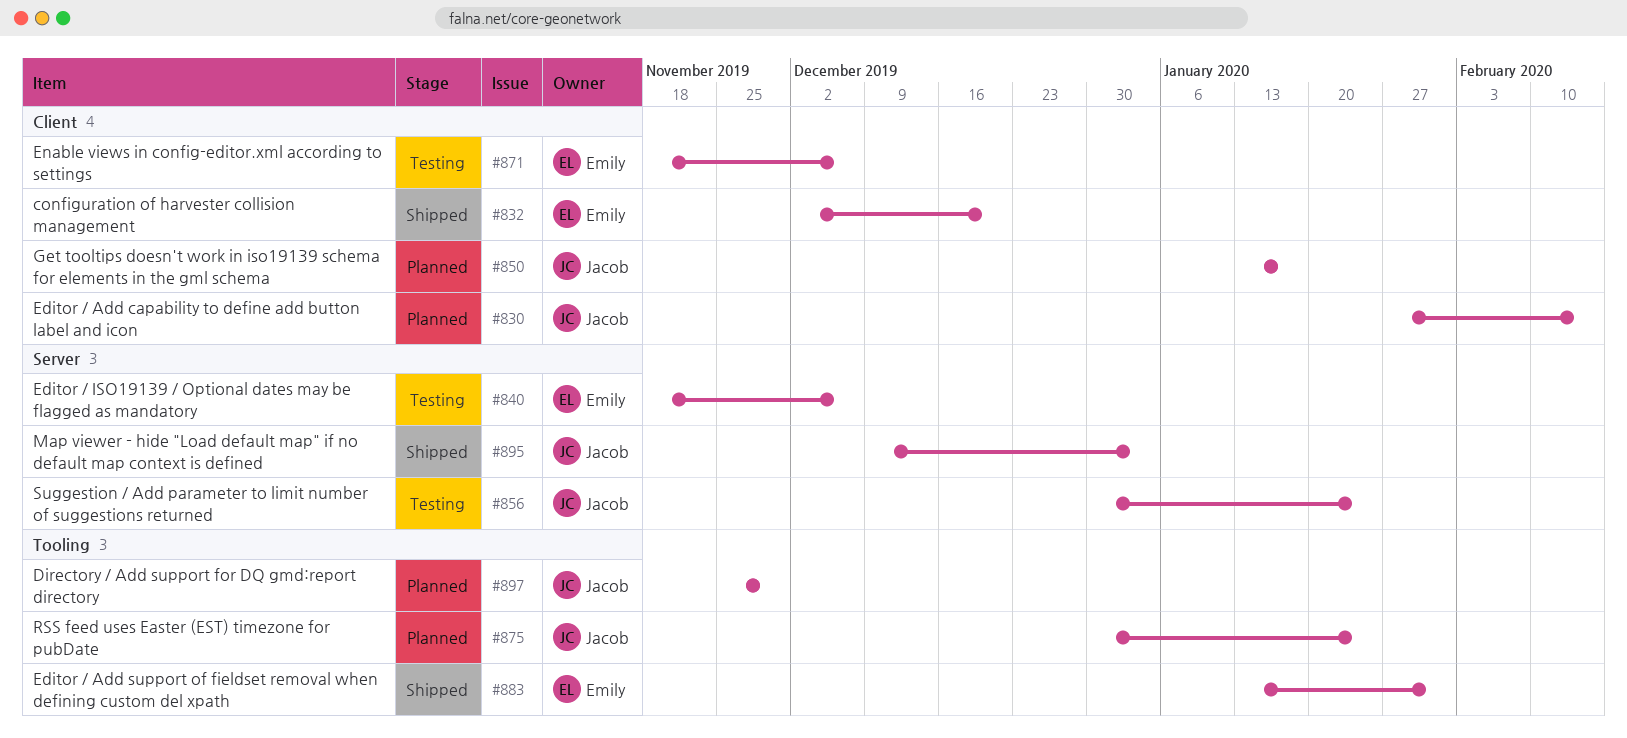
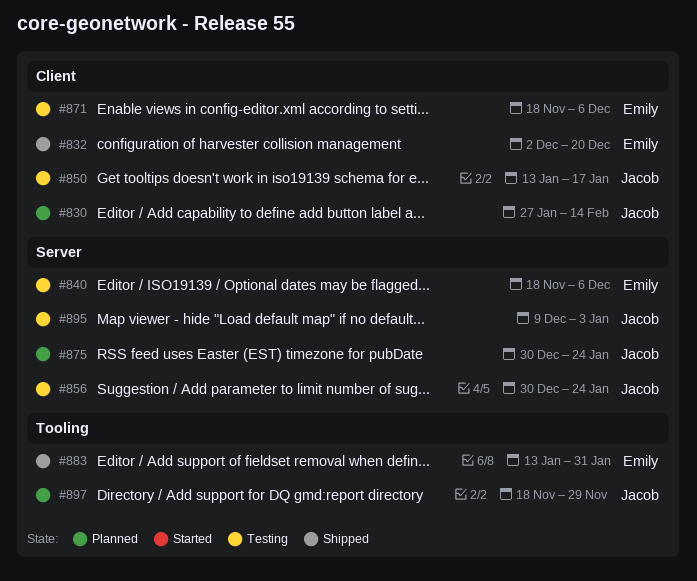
#850, status: Planned -> Testing
#875, label: Tooling -> Server
#895, status: Shipped -> Testing
#897, start: Nov 25 -> Nov 18

